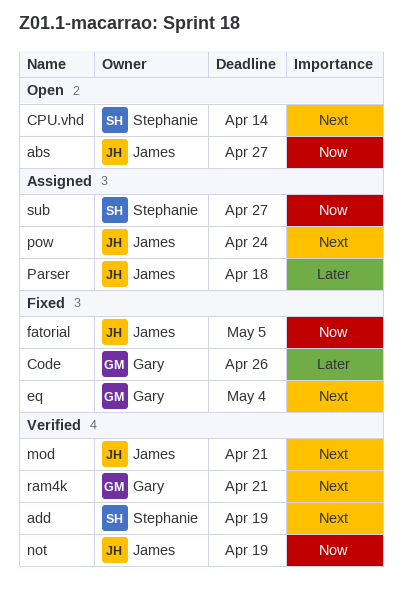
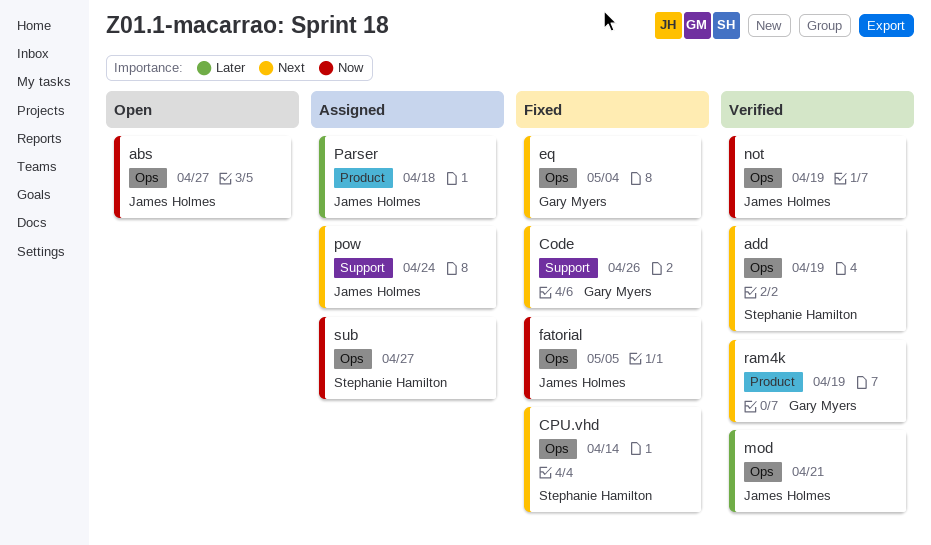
Code, priority: Later -> Next
CPU.vhd, status: Open -> Fixed
mod, priority: Next -> Later
ram4k, due: Apr 21 -> Apr 19

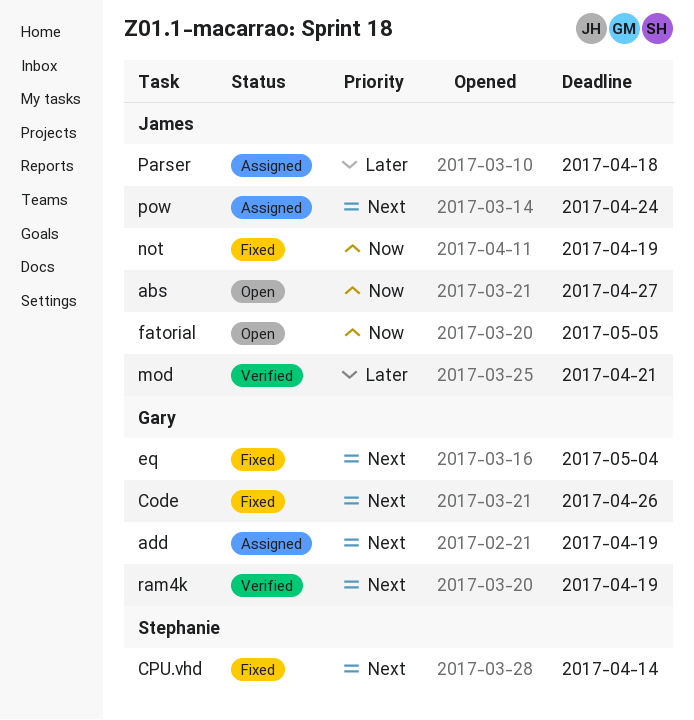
add, status: Verified -> Assigned
add, owner: Stephanie Hamilton -> Gary Myers
fatorial, status: Fixed -> Open
not, status: Verified -> Fixed
sub: present -> none

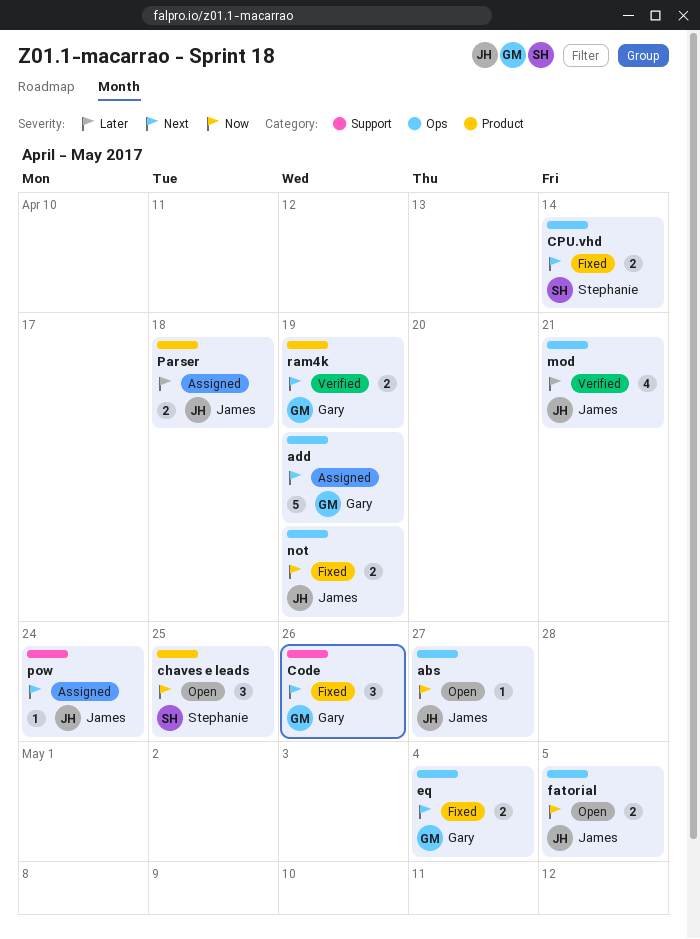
chaves e leads: none -> present

